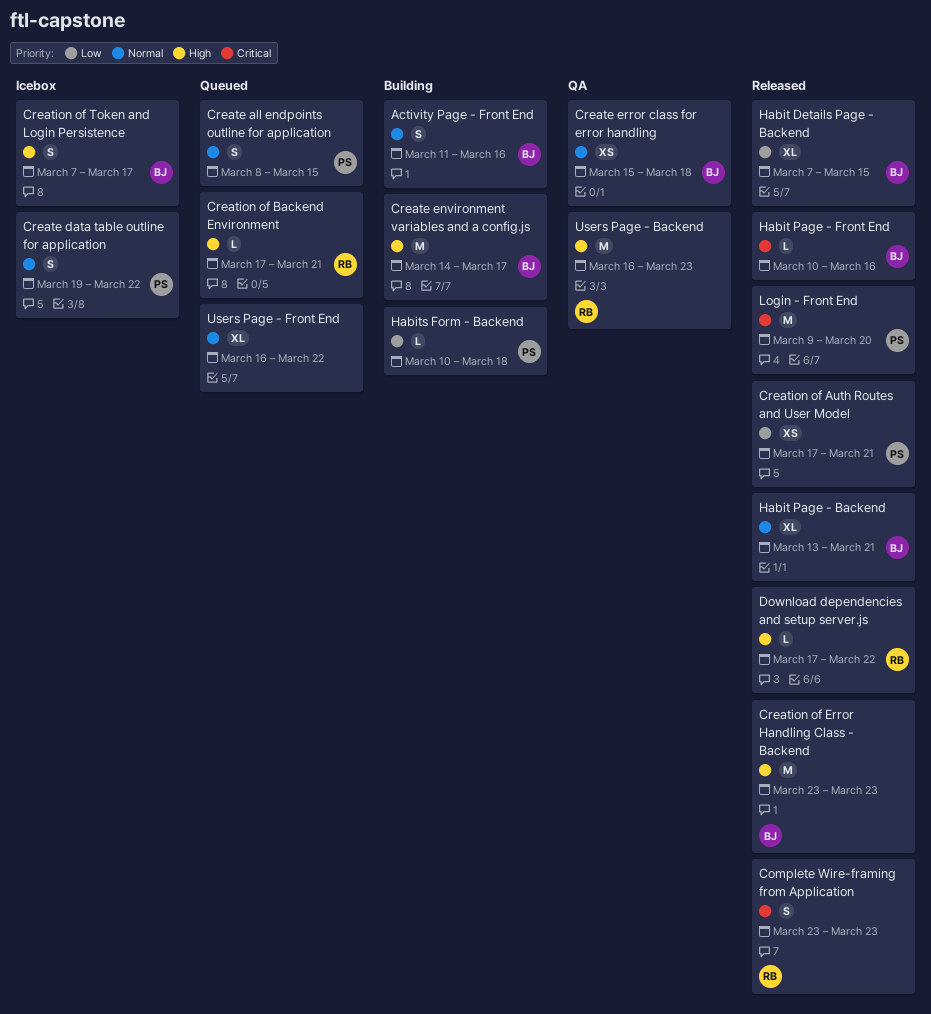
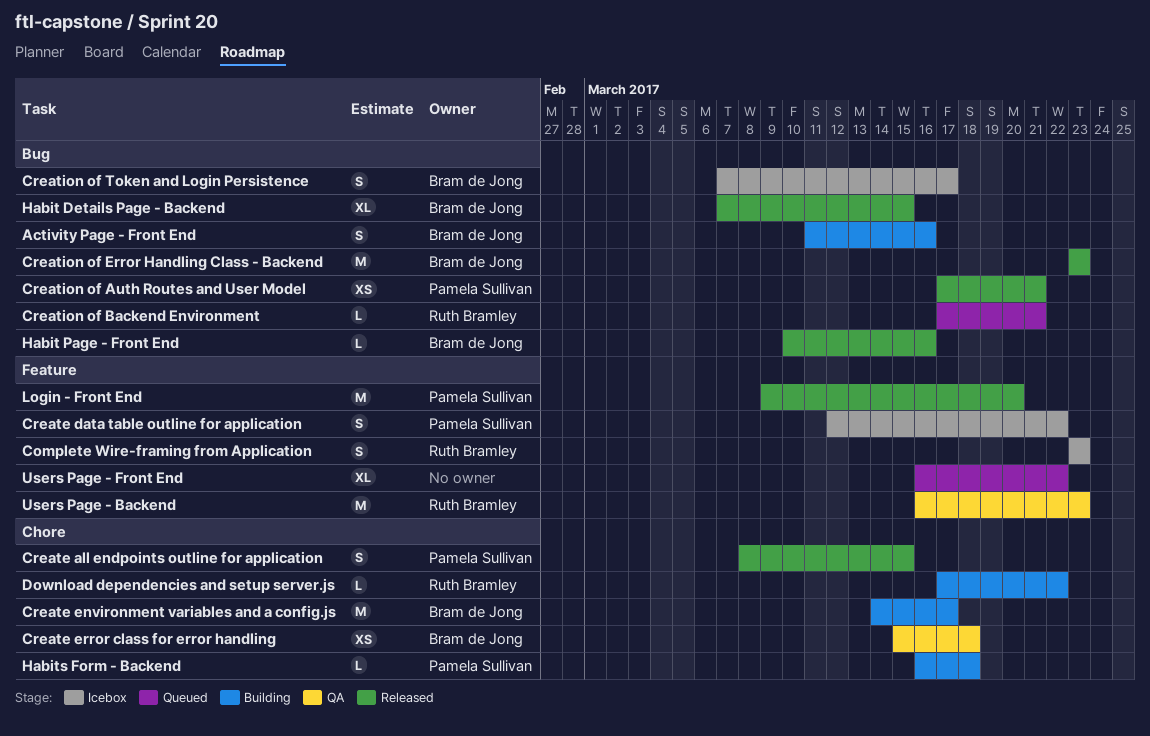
Complete Wire-framing from Application, status: Released -> Icebox
Create all endpoints outline for application, status: Queued -> Released
Create data table outline for application, start: Mar 19 -> Mar 12
Download dependencies and setup server.js, status: Released -> Building
Habit Page - Backend: present -> none
Habits Form - Backend, start: Mar 10 -> Mar 16

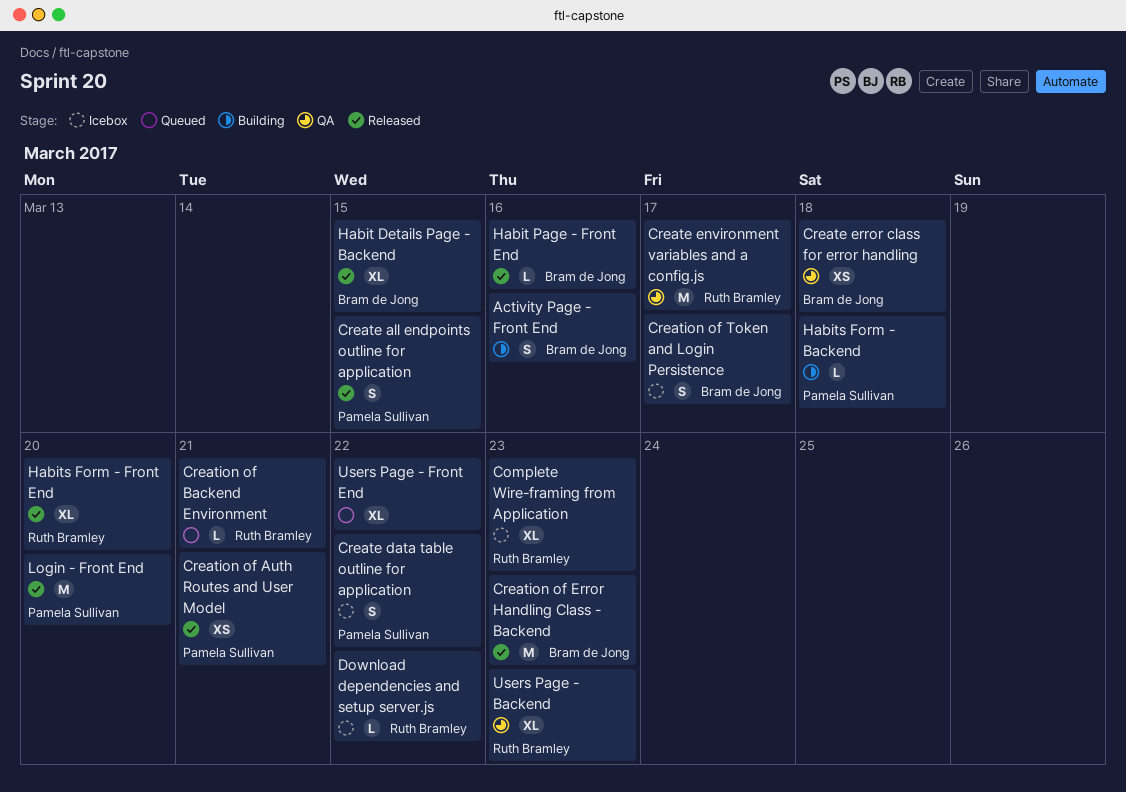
Complete Wire-framing from Application, estimate: S -> XL
Create environment variables and a config.js, status: Building -> QA
Create environment variables and a config.js, owner: Bram de Jong -> Ruth Bramley
Download dependencies and setup server.js, status: Building -> Icebox
Habits Form - Front End: none -> present
Users Page - Backend, estimate: M -> XL

